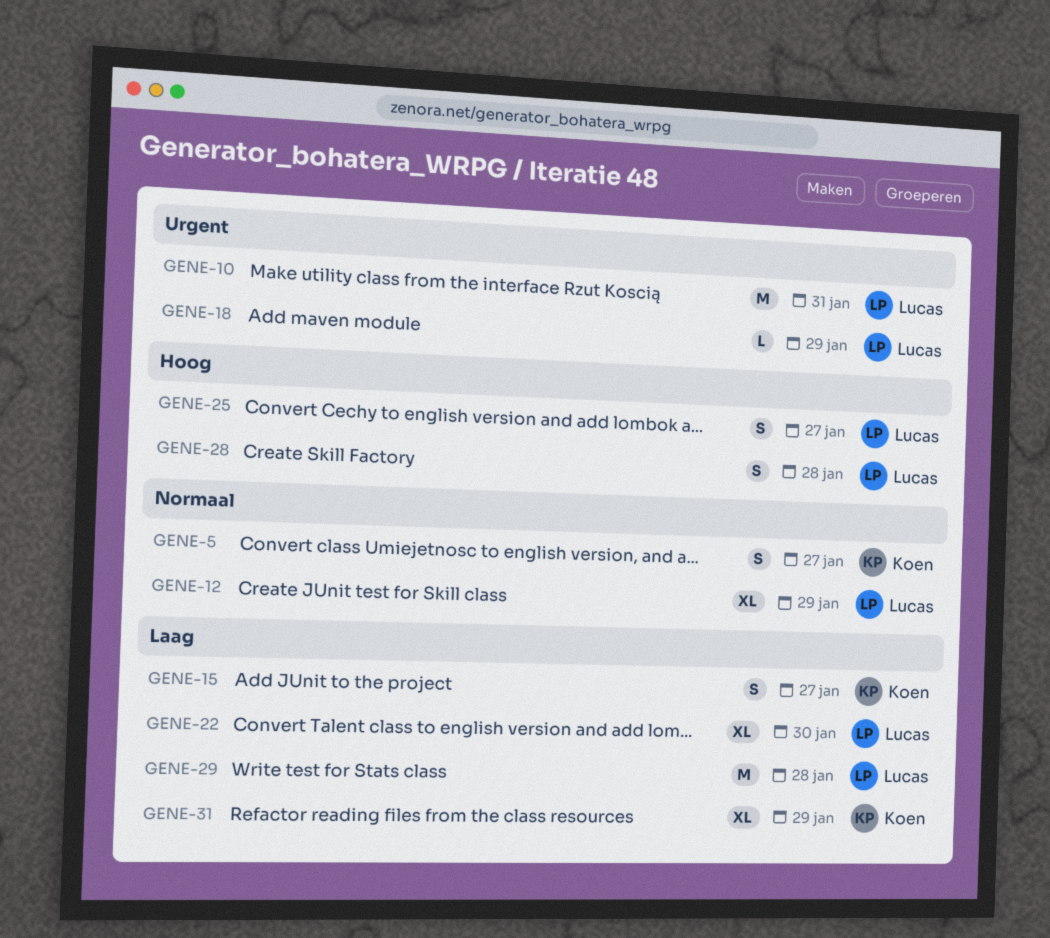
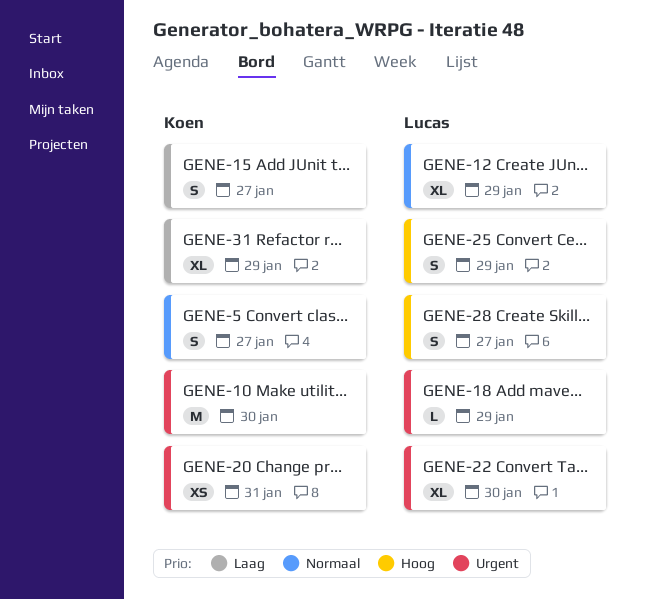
GENE-10, owner: Lucas -> Koen
GENE-10, due: Jan 31 -> Jan 30
GENE-20: none -> present
GENE-22, priority: Laag -> Urgent
GENE-25, due: Jan 27 -> Jan 29
GENE-28, due: Jan 28 -> Jan 27
GENE-29: present -> none

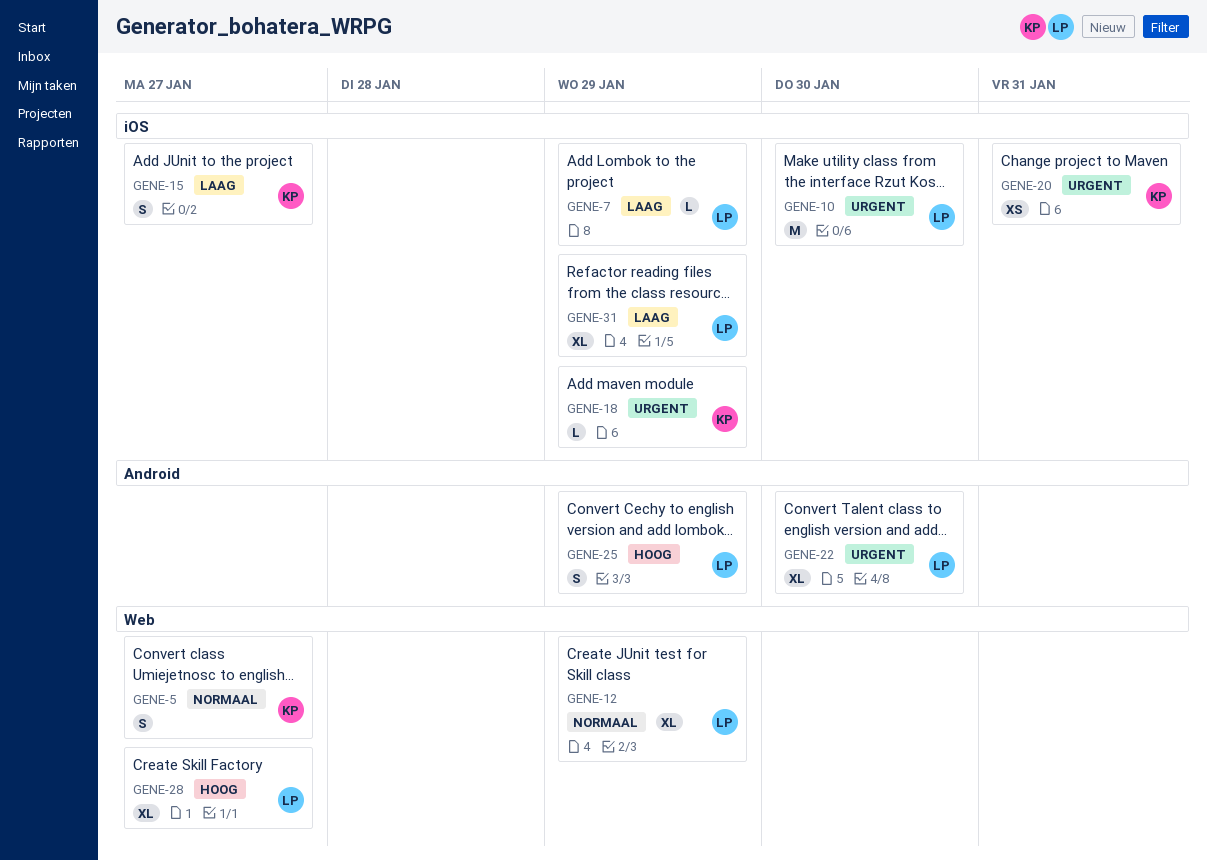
GENE-7: none -> present
GENE-10, owner: Koen -> Lucas
GENE-18, owner: Lucas -> Koen
GENE-28, estimate: S -> XL
GENE-31, owner: Koen -> Lucas

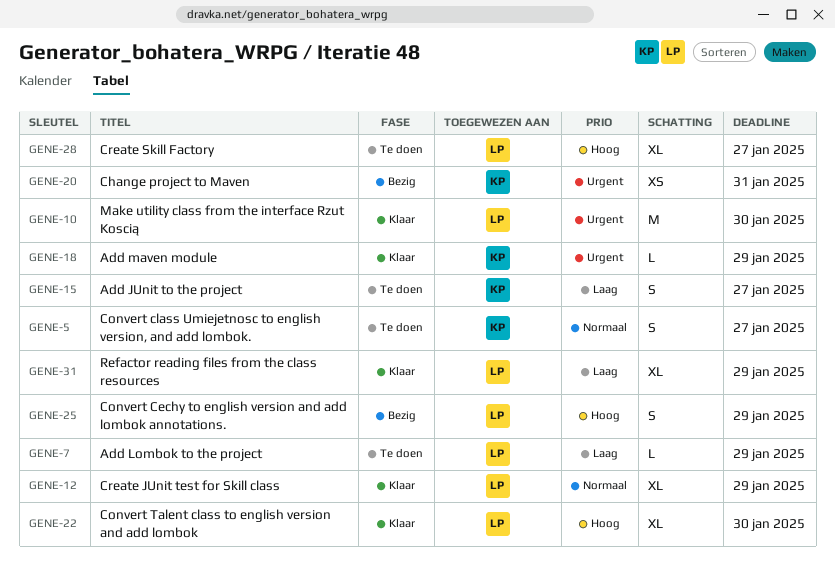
GENE-22, priority: Urgent -> Hoog

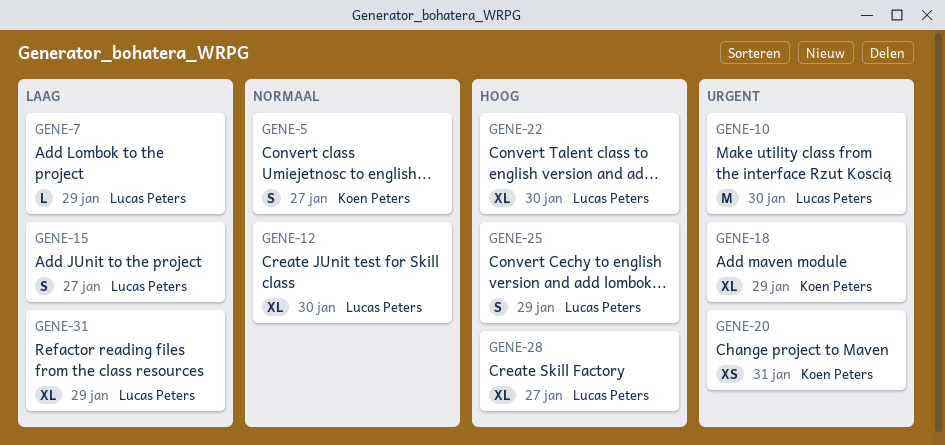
GENE-12, due: Jan 29 -> Jan 30
GENE-15, owner: Koen Peters -> Lucas Peters
GENE-18, estimate: L -> XL

